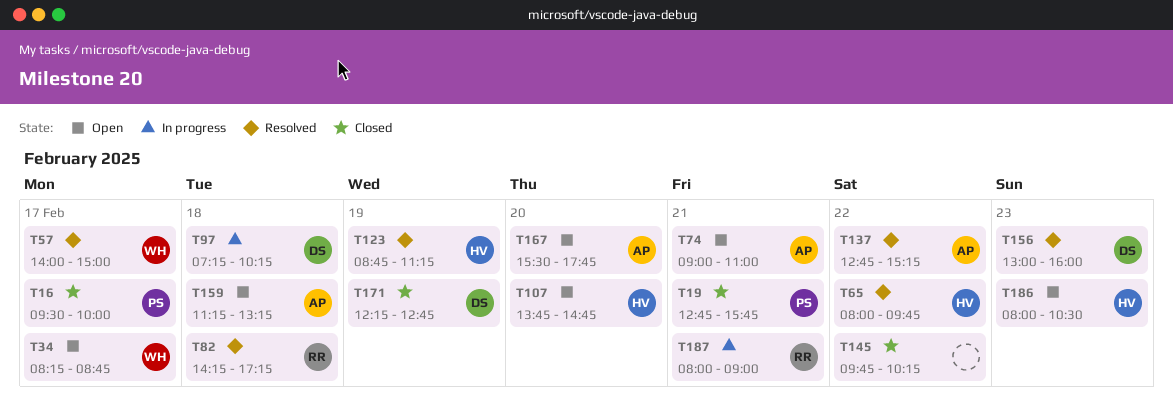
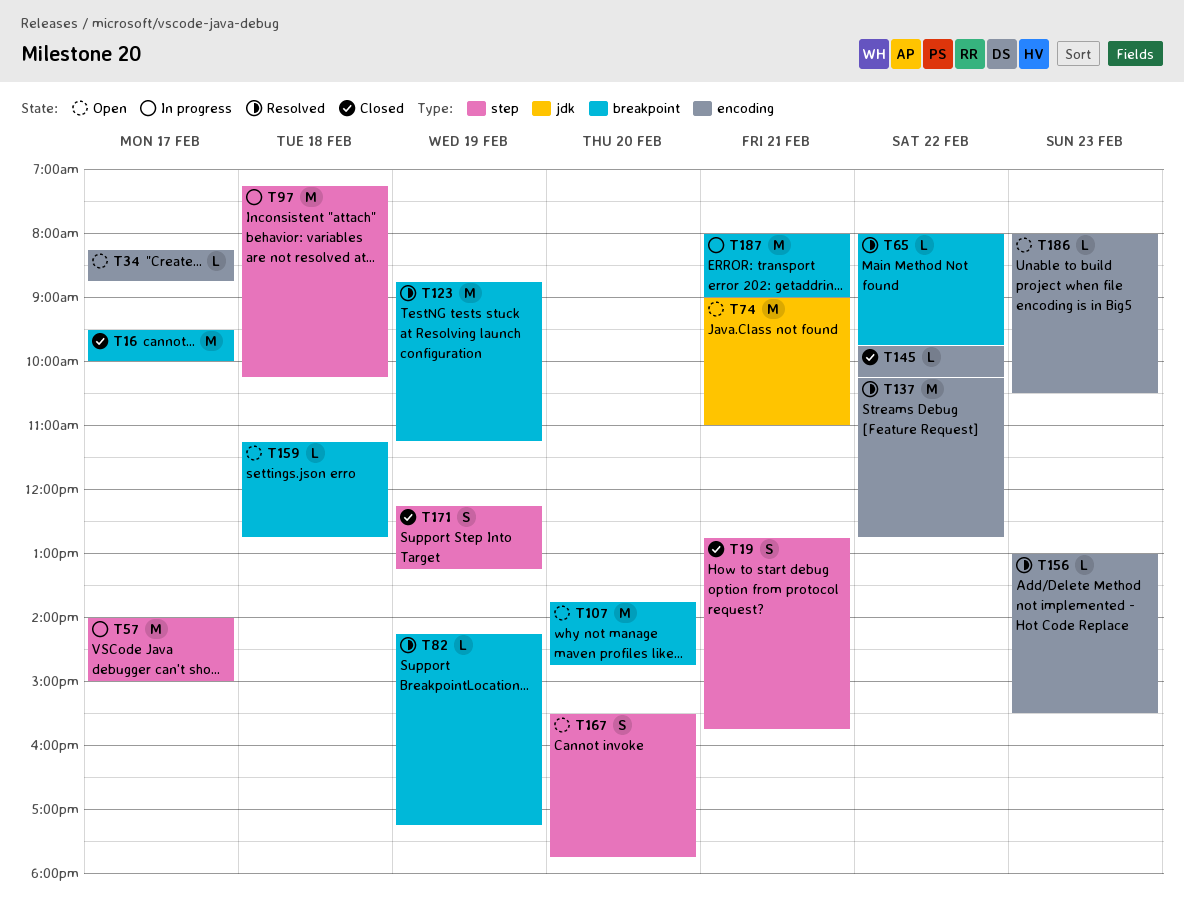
T57, status: Resolved -> In progress
T82, day: Feb 18 -> Feb 19
T137, begins: 12:45 -> 10:15
T137, ends: 15:15 -> 12:45
T156, ends: 16:00 -> 15:30
T159, ends: 13:15 -> 12:45
T171, ends: 12:45 -> 13:15

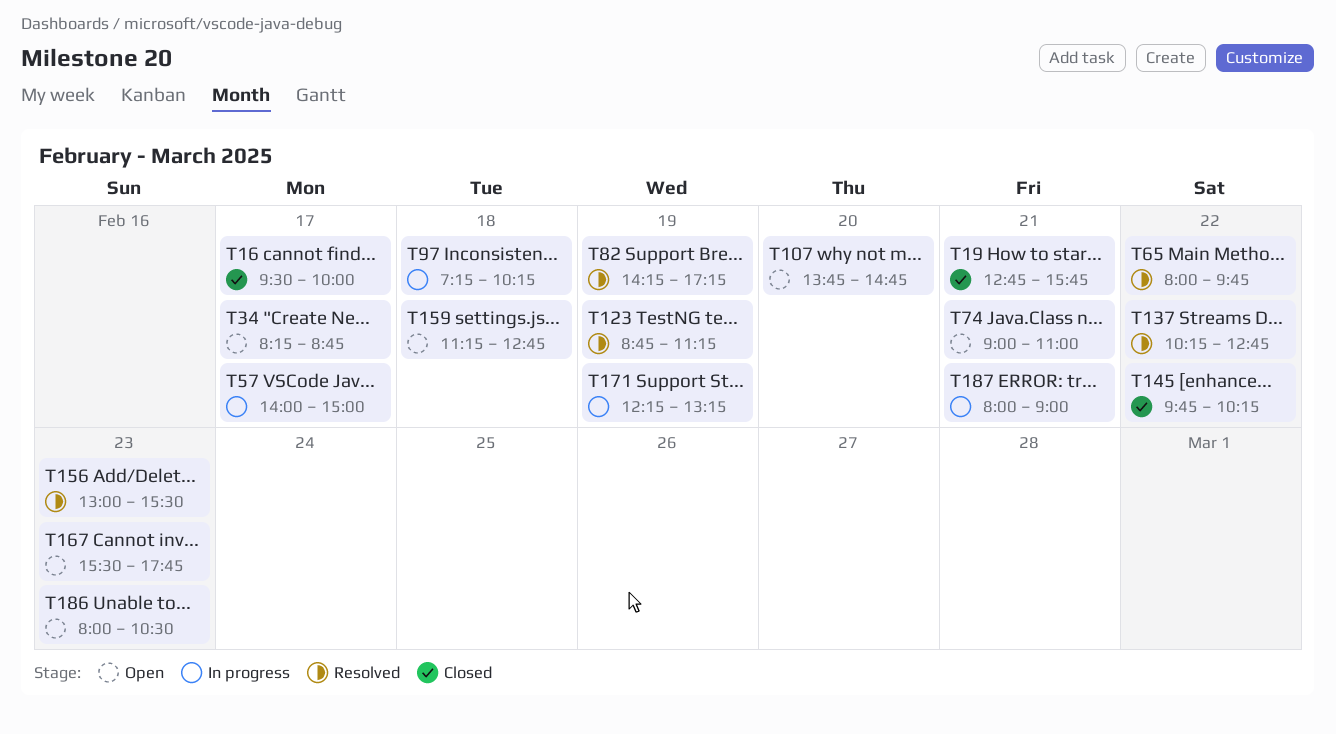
T167, day: Feb 20 -> Feb 23
T171, status: Closed -> In progress

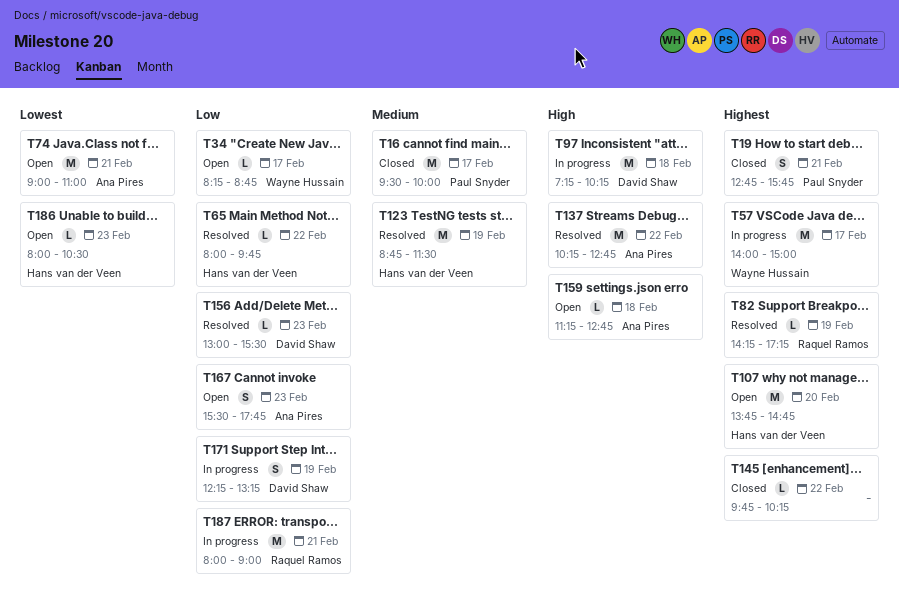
T123, ends: 11:15 -> 11:30

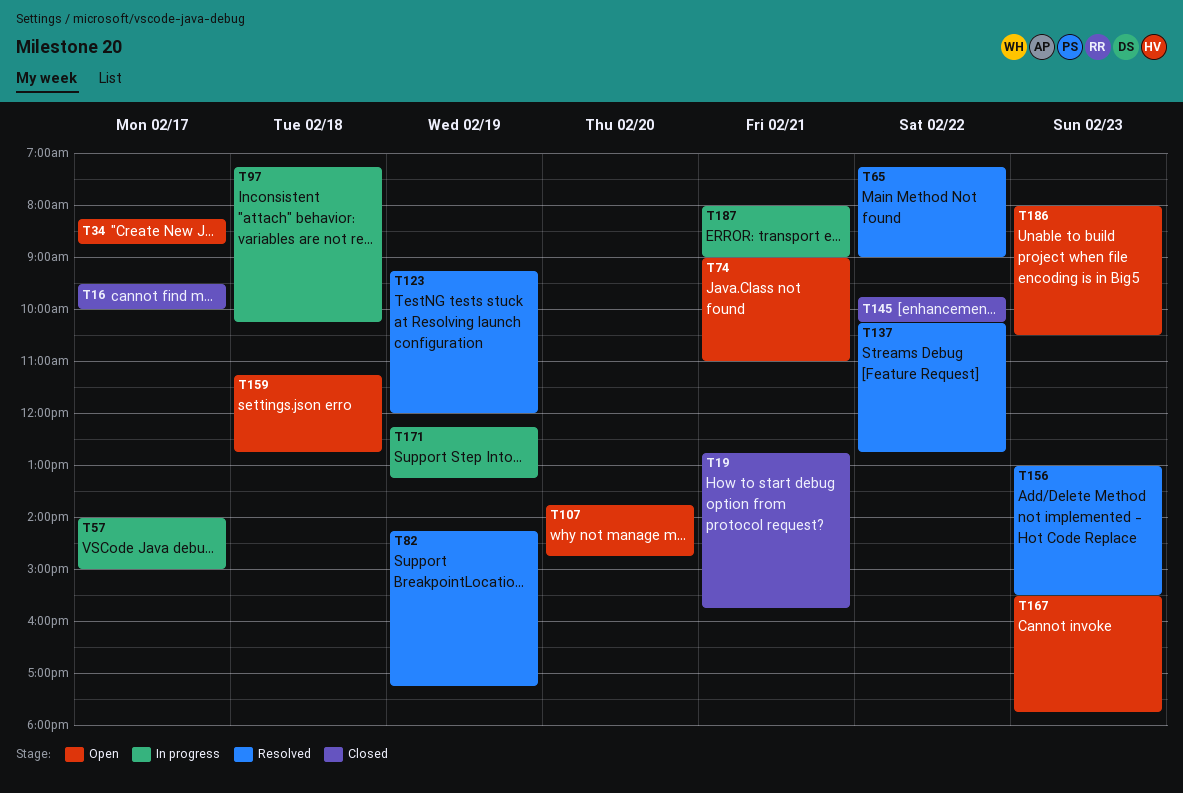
T65, begins: 08:00 -> 07:15
T65, ends: 09:45 -> 09:00
T123, begins: 08:45 -> 09:15
T123, ends: 11:30 -> 12:00

